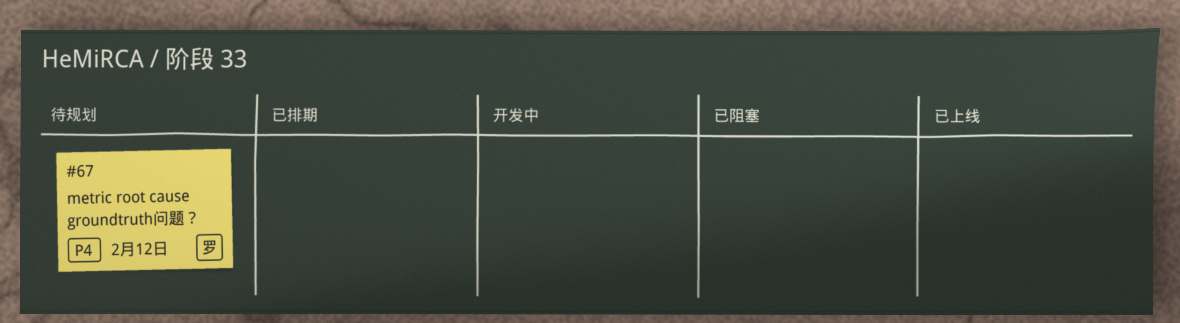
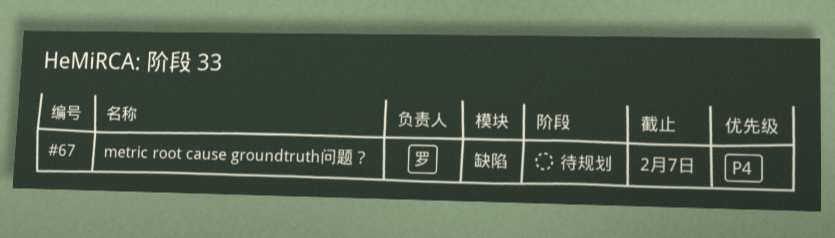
#67, due: Feb 12 -> Feb 7

